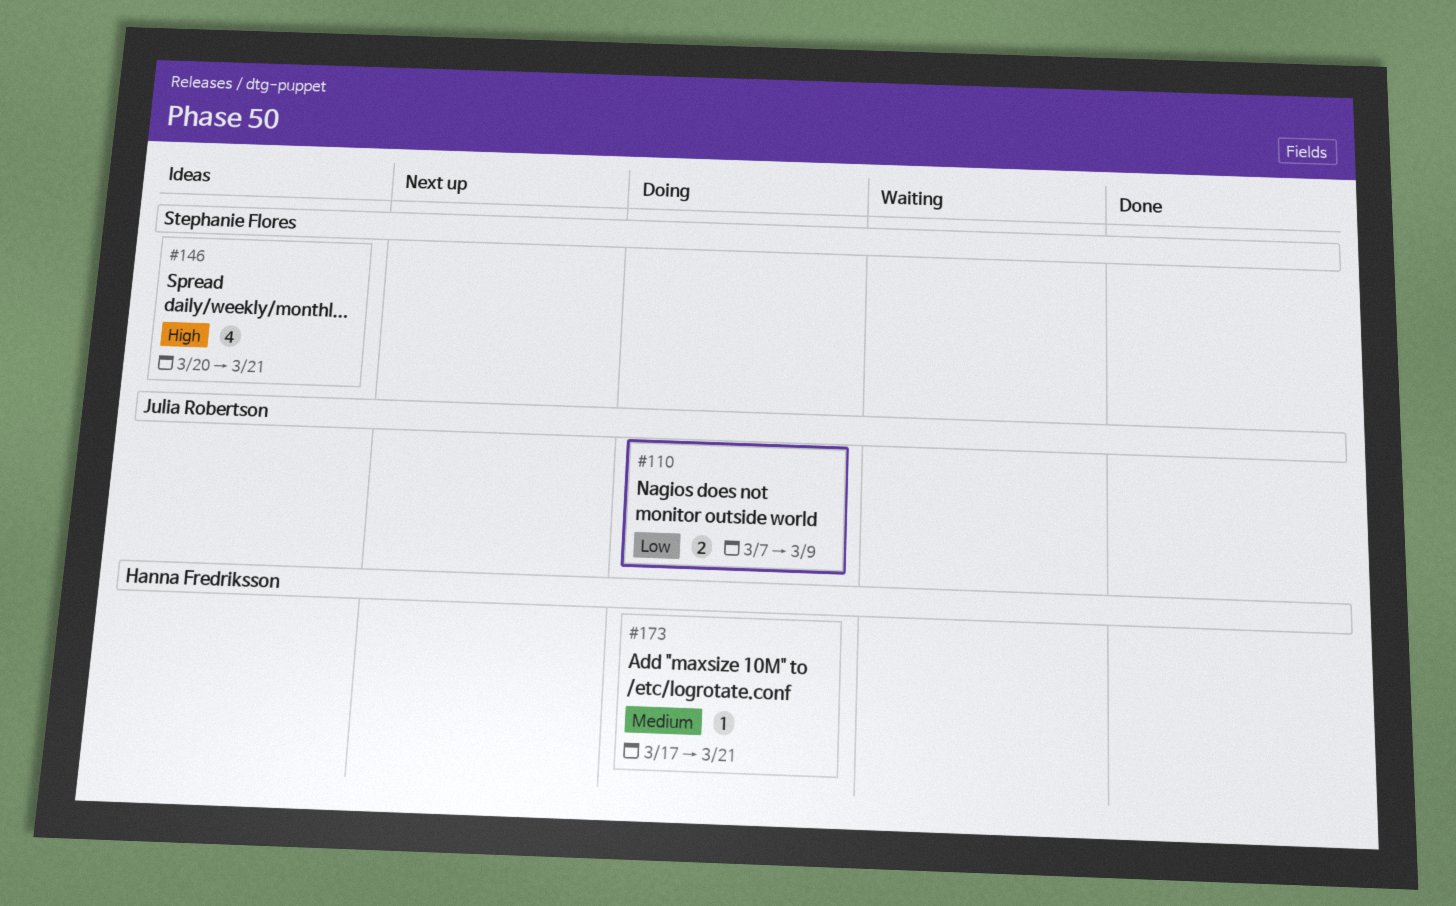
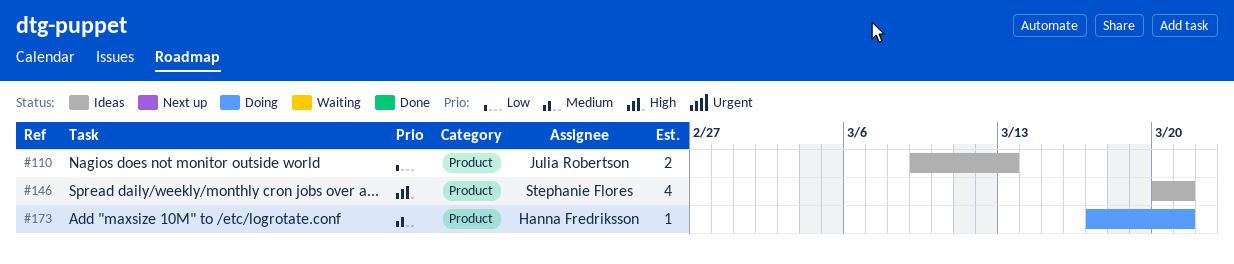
#110, status: Doing -> Ideas
#110, start: Mar 7 -> Mar 9
#110, due: Mar 9 -> Mar 13

